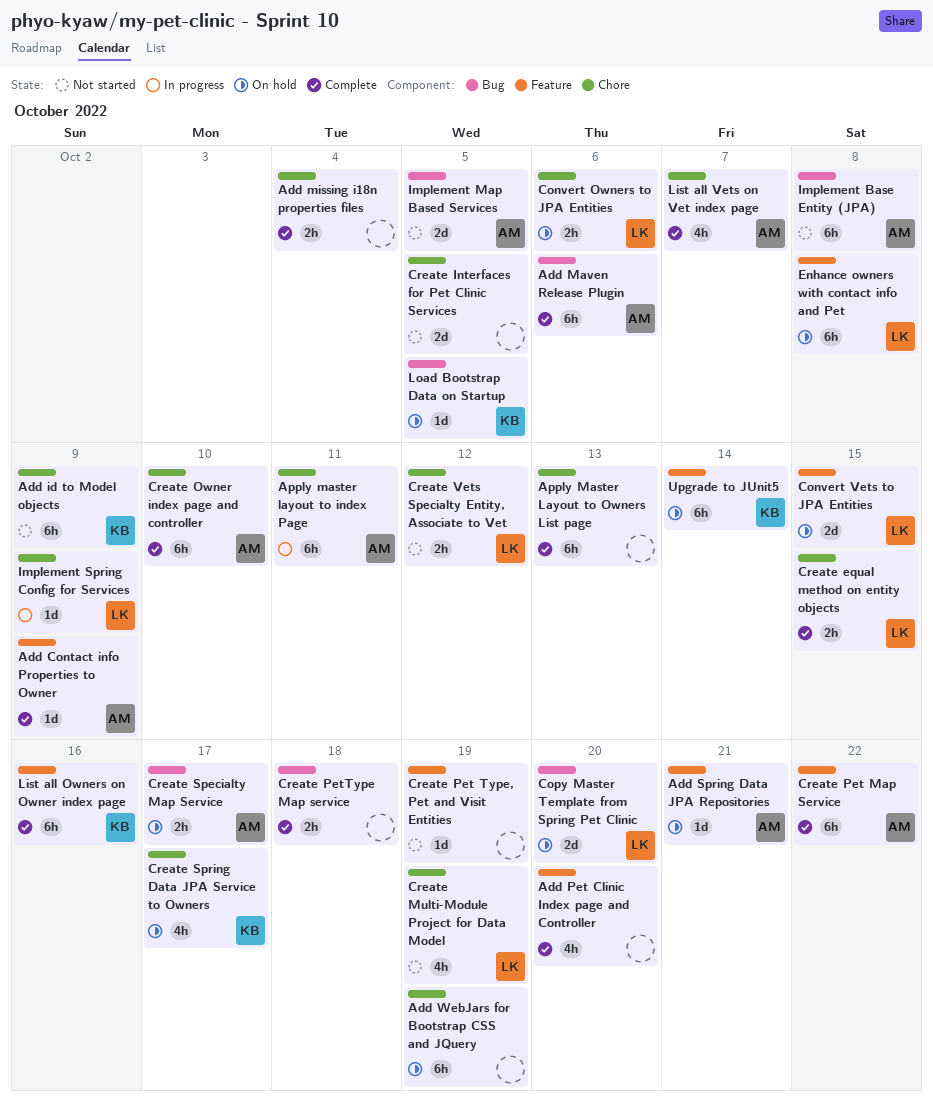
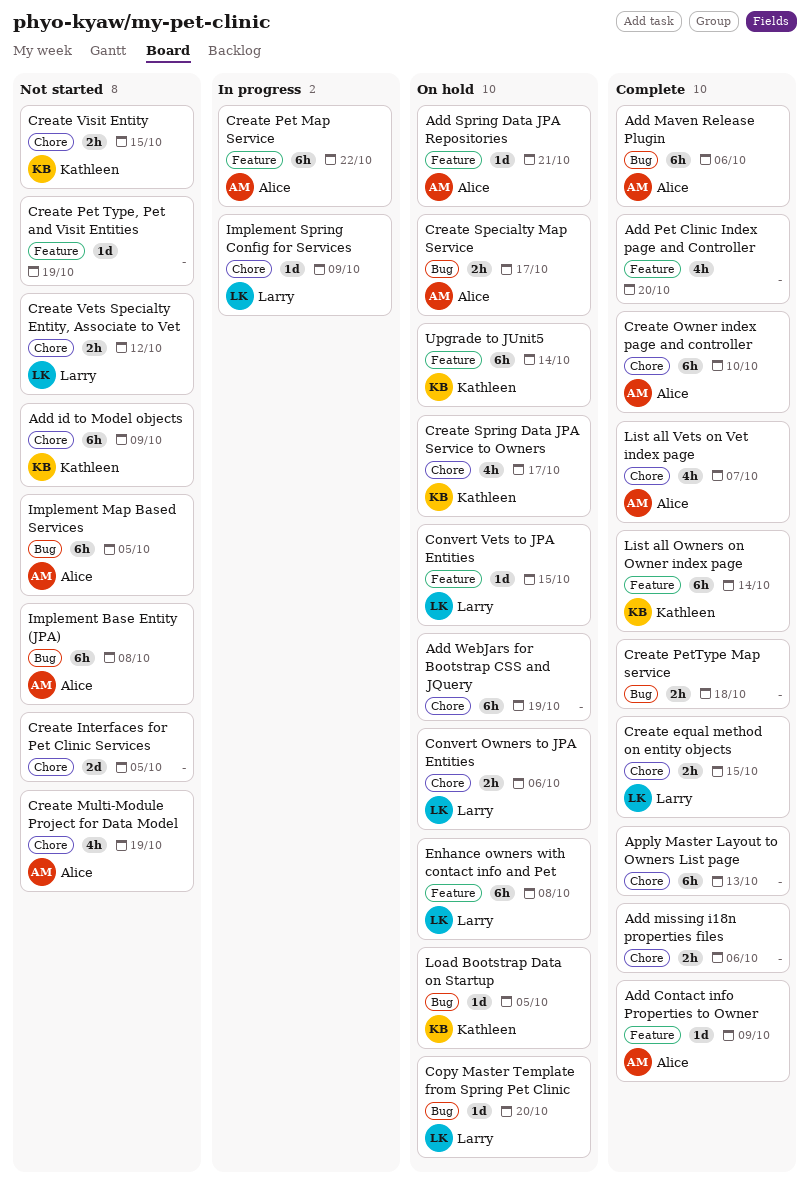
Add missing i18n properties files, due: Oct 4 -> Oct 6
Apply master layout to index Page: present -> none
Convert Vets to JPA Entities, estimate: 2d -> 1d
Copy Master Template from Spring Pet Clinic, estimate: 2d -> 1d
Create Multi-Module Project for Data Model, owner: Larry -> Alice
Create Pet Map Service, status: Complete -> In progress
Create Visit Entity: none -> present
Implement Map Based Services, estimate: 2d -> 6h
List all Owners on Owner index page, due: Oct 16 -> Oct 14

